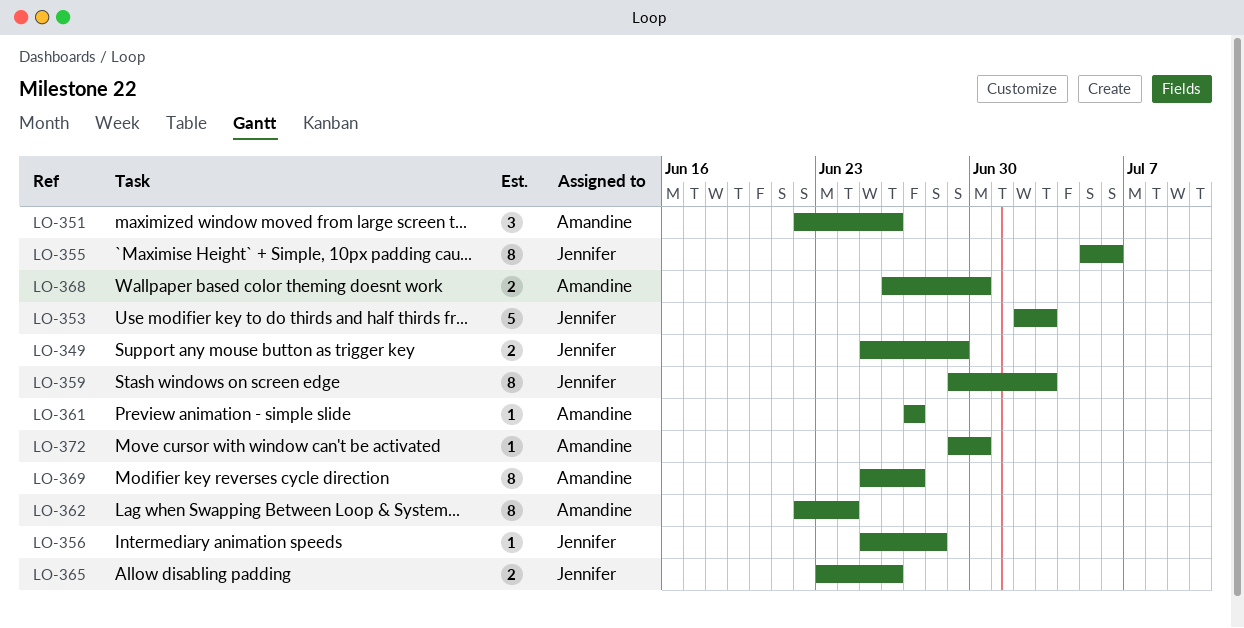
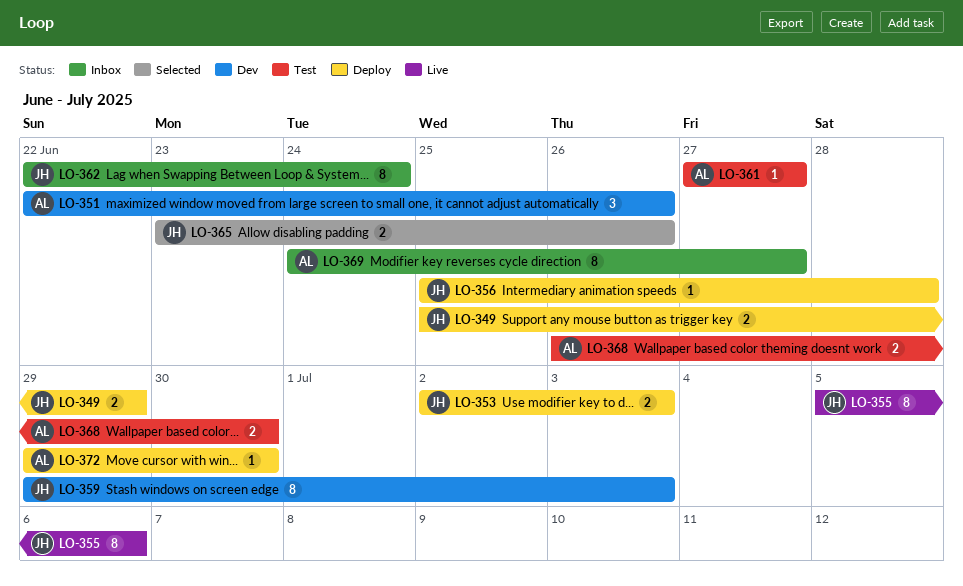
LO-353, estimate: 5 -> 2
LO-362, owner: Amandine -> Jennifer
LO-369, start: Jun 25 -> Jun 24

